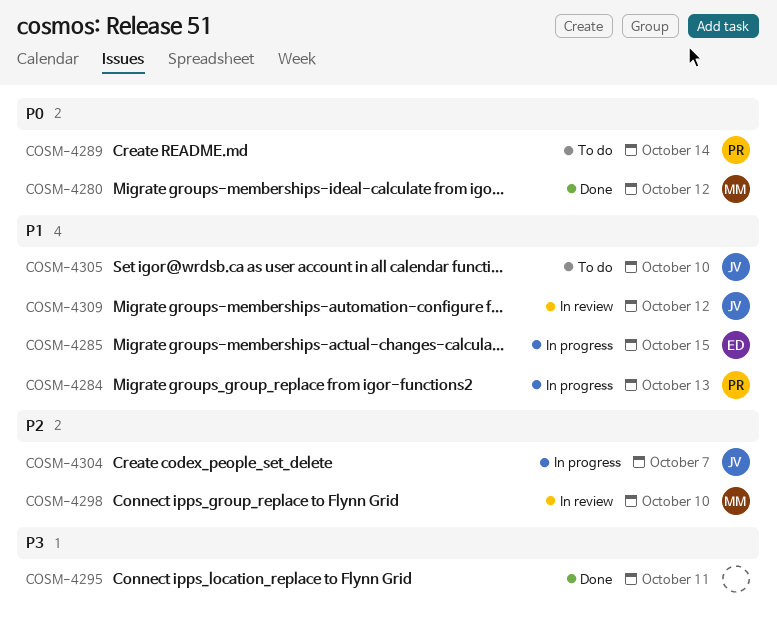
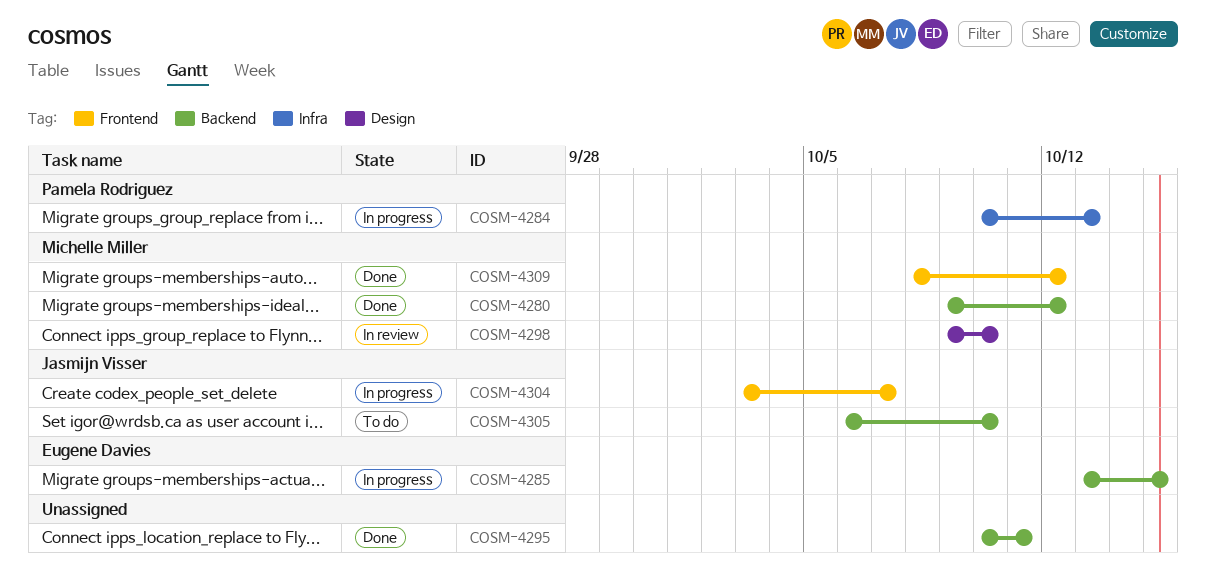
COSM-4289: present -> none
COSM-4309, status: In review -> Done
COSM-4309, owner: Jasmijn Visser -> Michelle Miller

